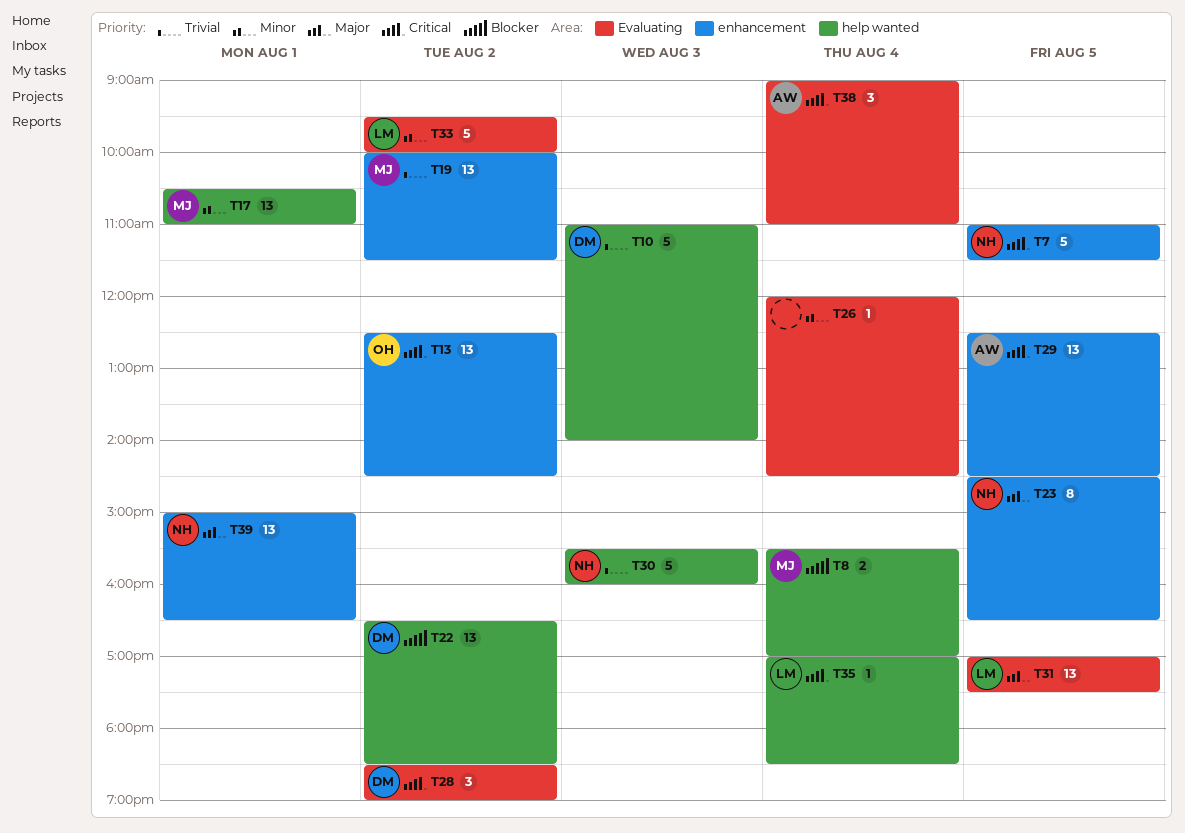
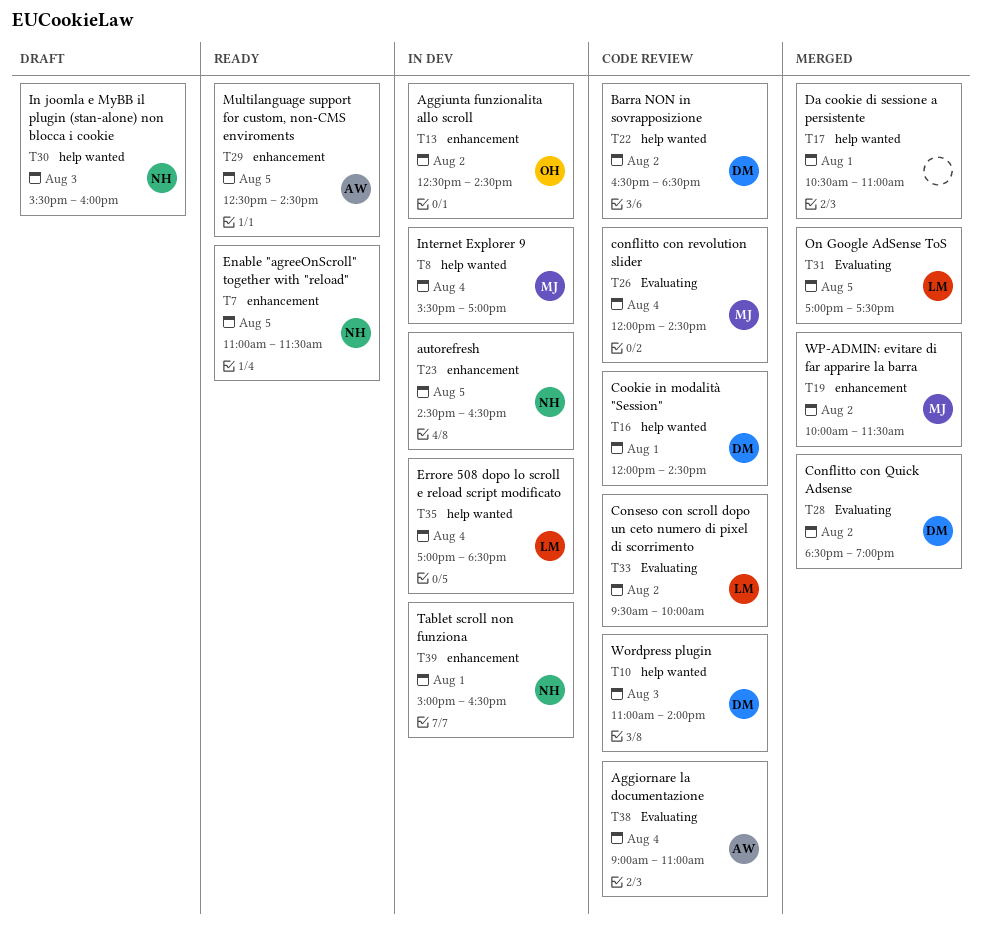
T16: none -> present
T17, owner: MJ -> none
T26, owner: none -> MJ

